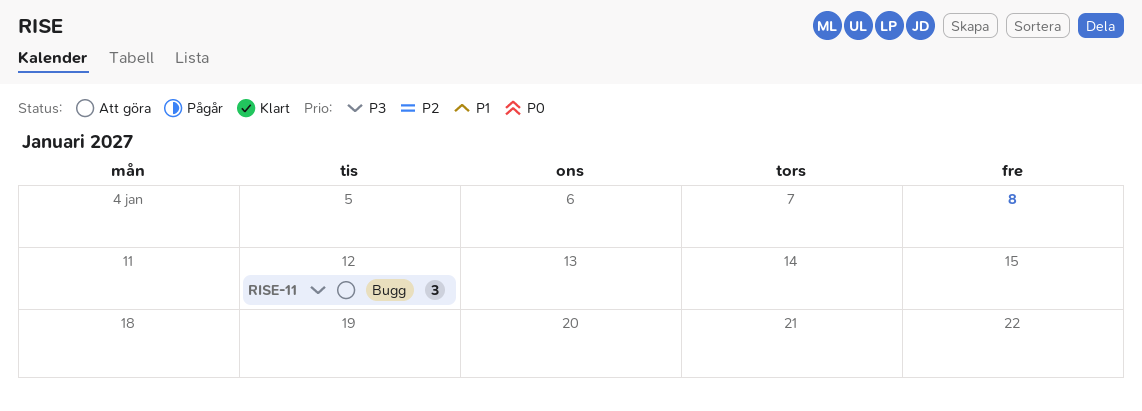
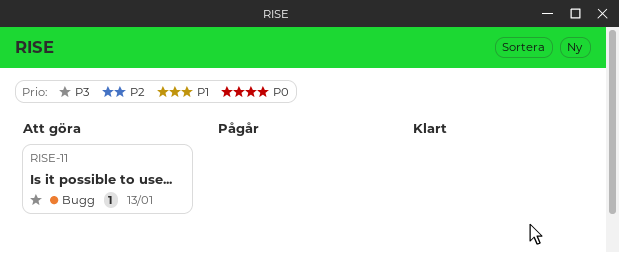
RISE-11, estimate: 3 -> 1
RISE-11, due: Jan 12 -> Jan 13

